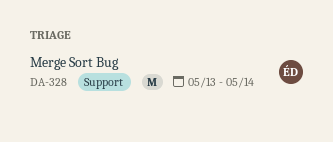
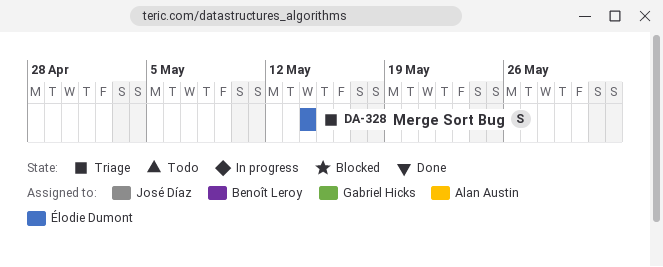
DA-328, estimate: M -> S
DA-328, start: May 13 -> May 14

